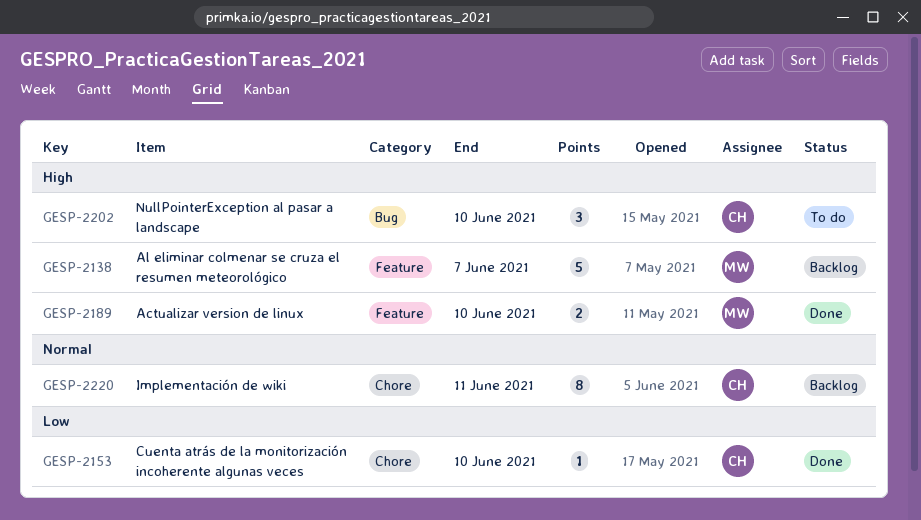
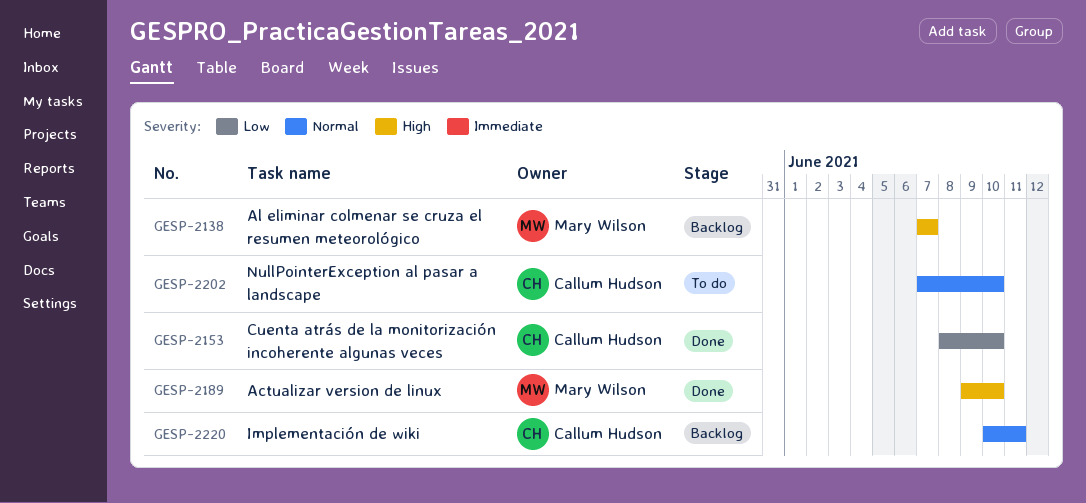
GESP-2202, priority: High -> Normal

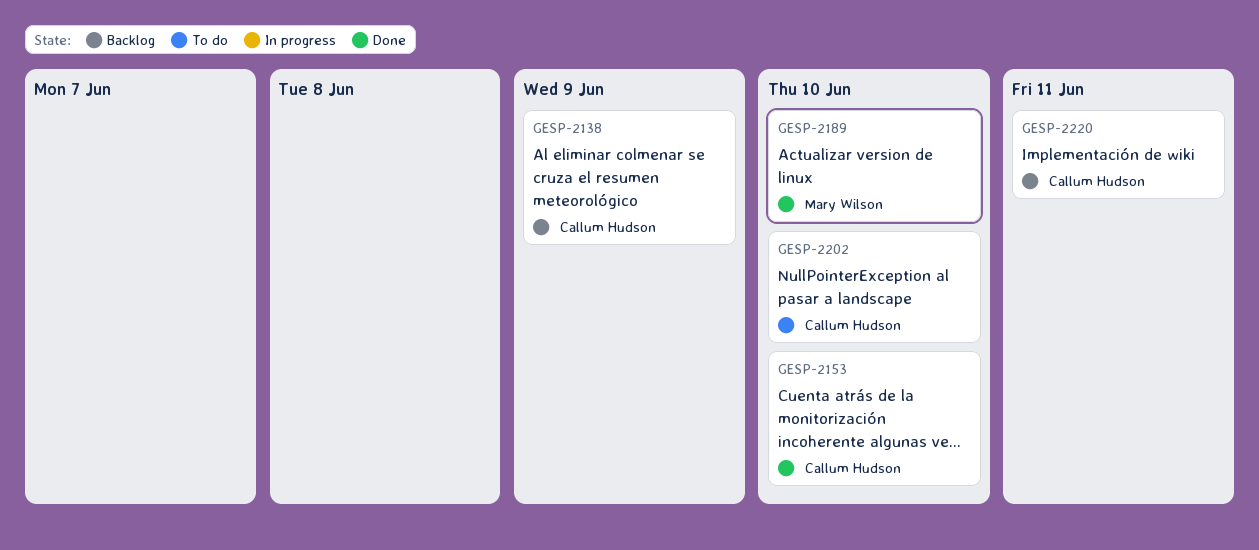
GESP-2138, owner: Mary Wilson -> Callum Hudson
GESP-2138, due: Jun 7 -> Jun 9

